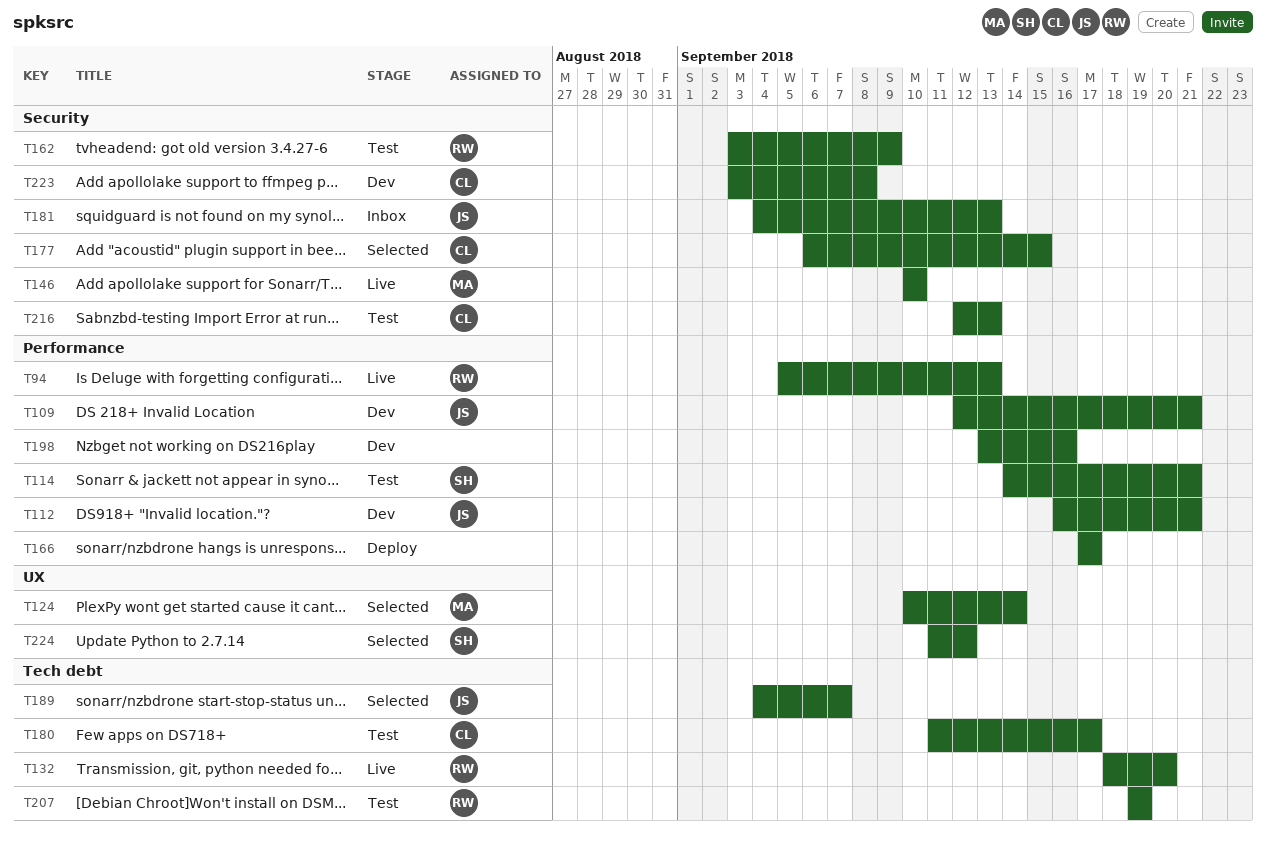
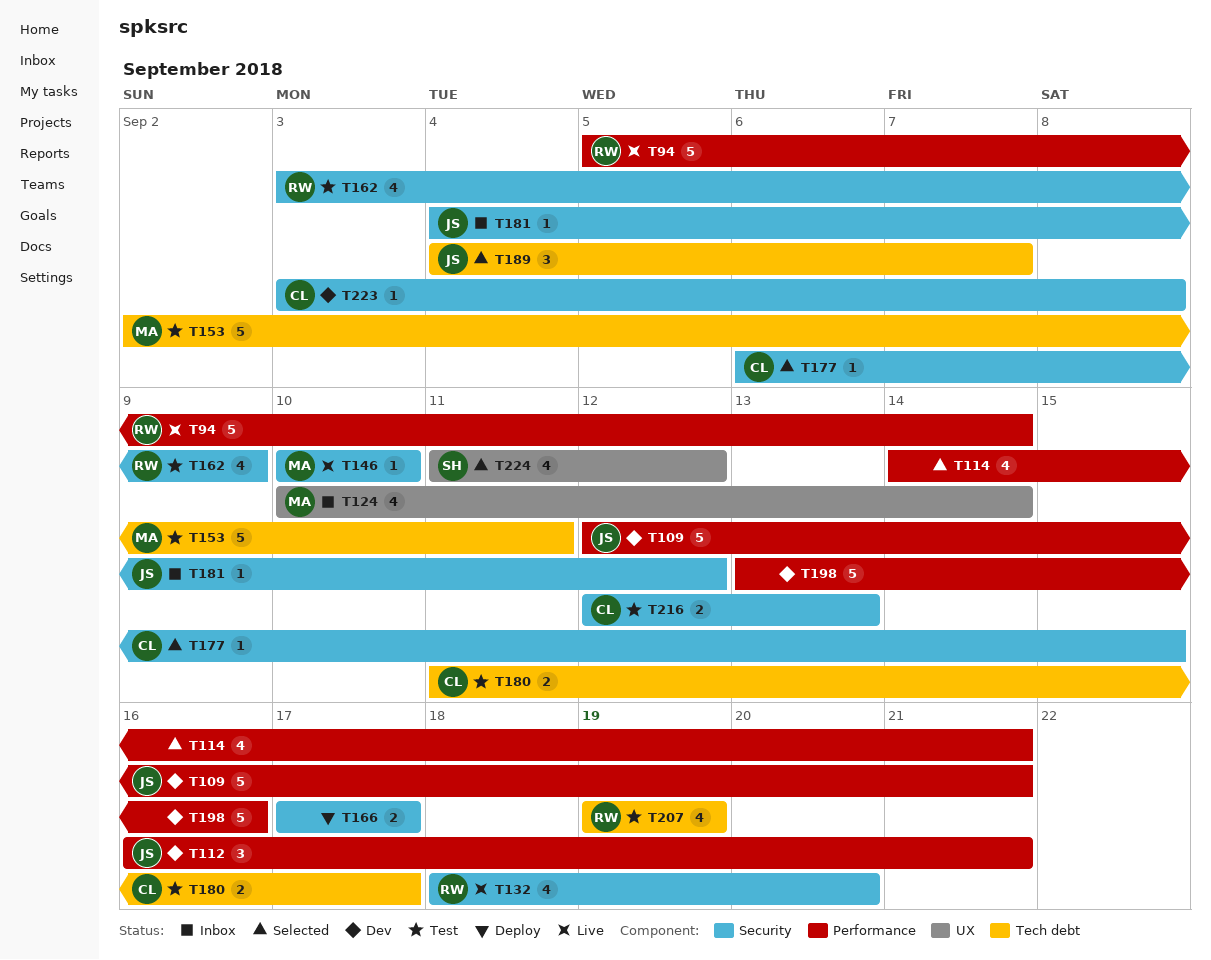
T94, due: Sep 13 -> Sep 14
T114, status: Test -> Selected
T114, owner: SH -> none
T124, status: Selected -> Inbox
T132, label: Tech debt -> Security
T153: none -> present
T166, label: Performance -> Security
T181, due: Sep 13 -> Sep 12

